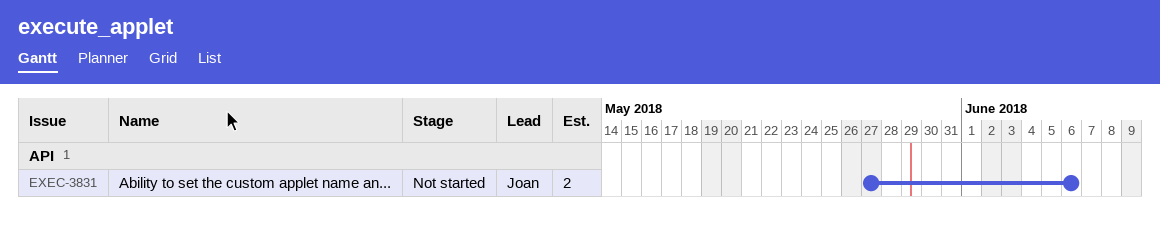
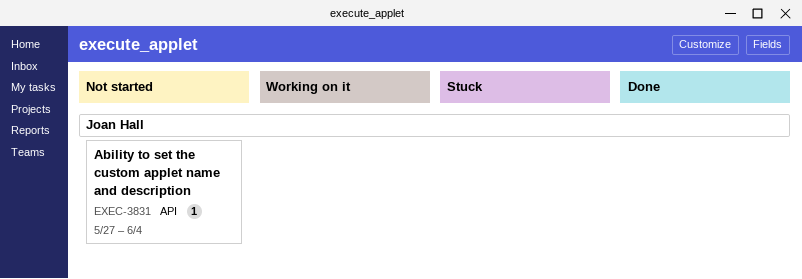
EXEC-3831, estimate: 2 -> 1
EXEC-3831, due: Jun 6 -> Jun 4

